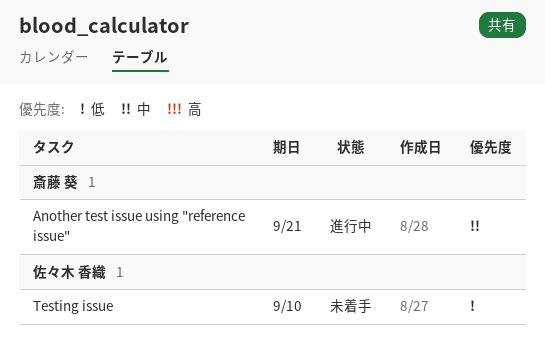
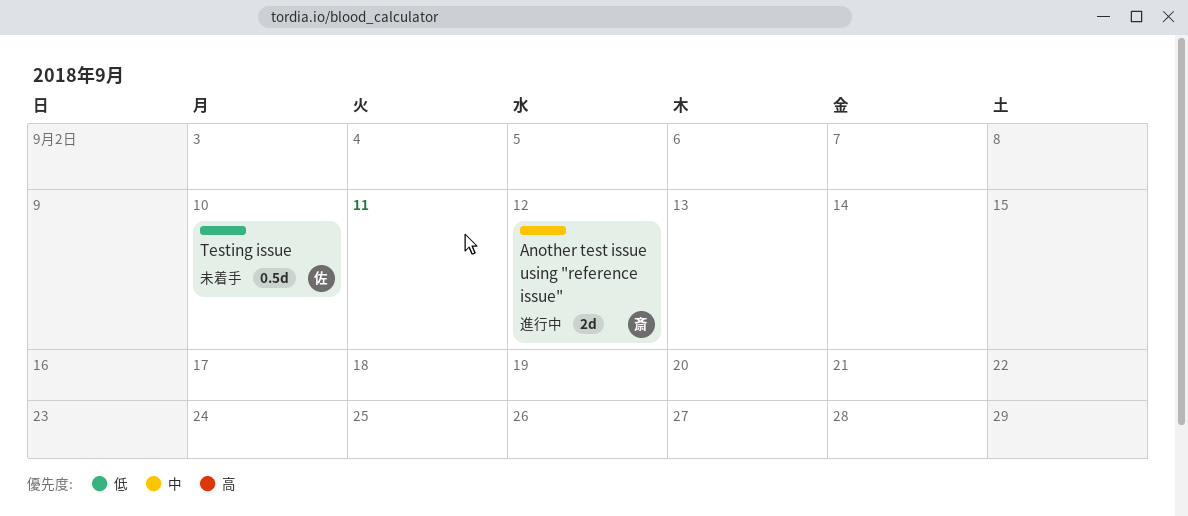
Another test issue using "reference issue", due: Sep 21 -> Sep 12

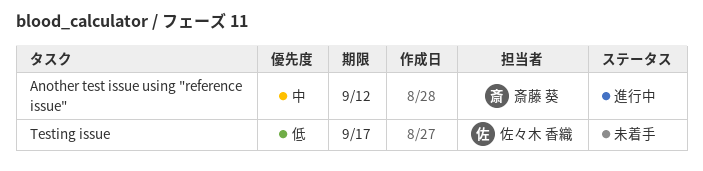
Testing issue, due: Sep 10 -> Sep 17

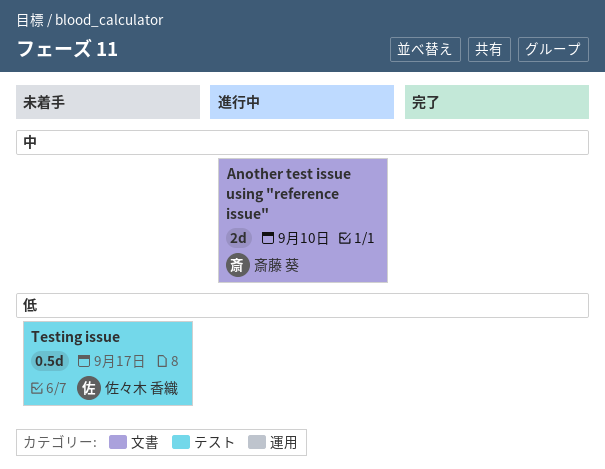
Another test issue using "reference issue", due: Sep 12 -> Sep 10

